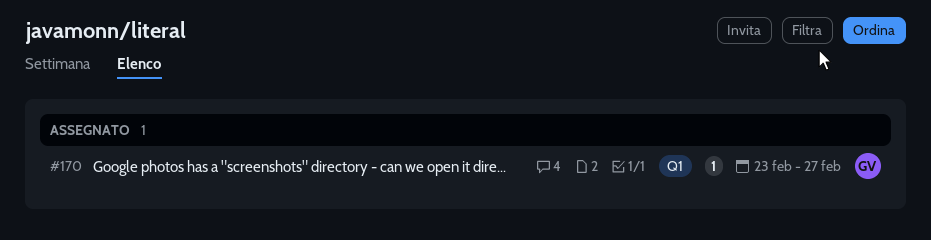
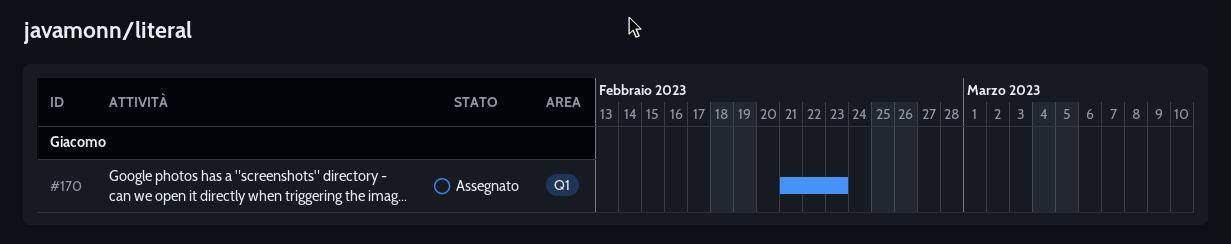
#170, start: Feb 23 -> Feb 21
#170, due: Feb 27 -> Feb 23

